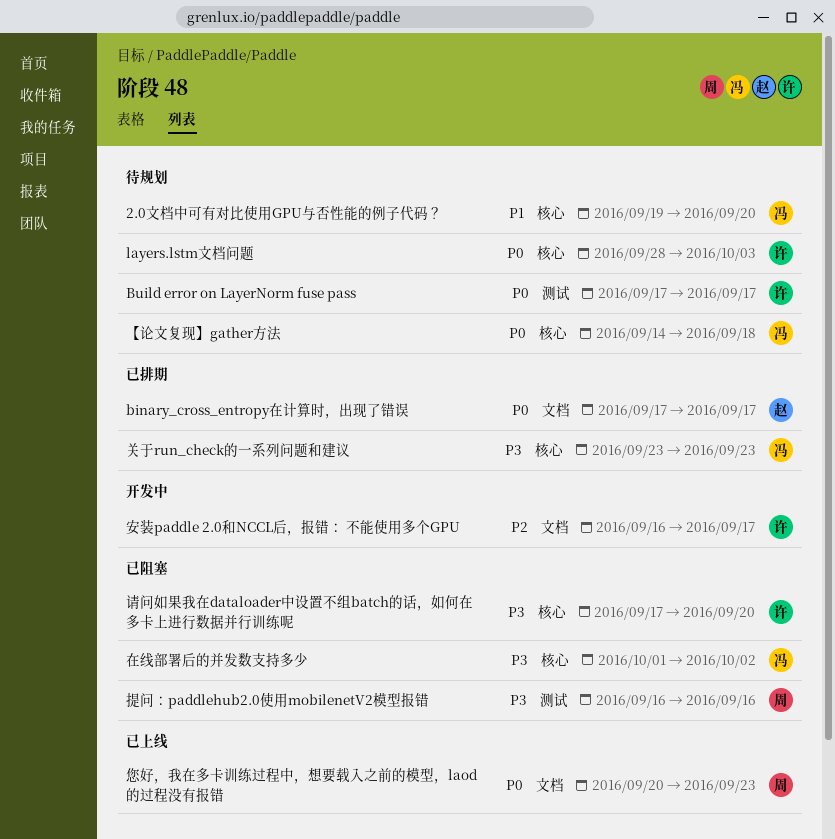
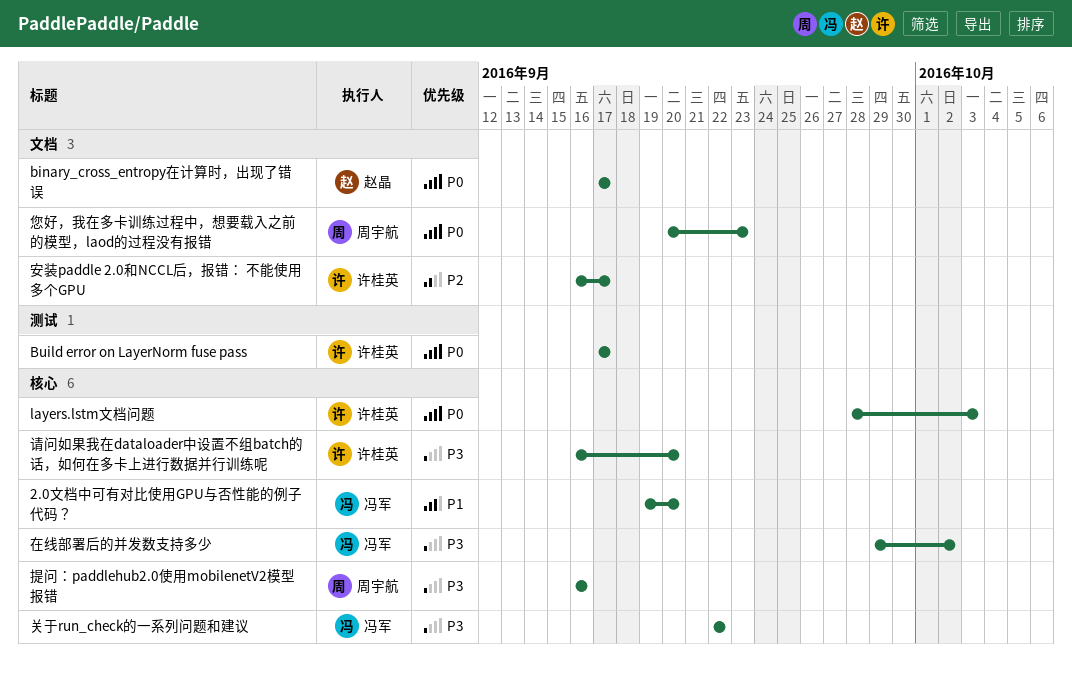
【论文复现】gather方法: present -> none
关于run_check的一系列问题和建议, start: Sep 23 -> Sep 22
关于run_check的一系列问题和建议, due: Sep 23 -> Sep 22
在线部署后的并发数支持多少, start: Oct 1 -> Sep 29
提问：paddlehub2.0使用mobilenetV2模型报错, label: 测试 -> 核心
请问如果我在dataloader中设置不组batch的话，如何在多卡上进行数据并行训练呢, start: Sep 17 -> Sep 16

